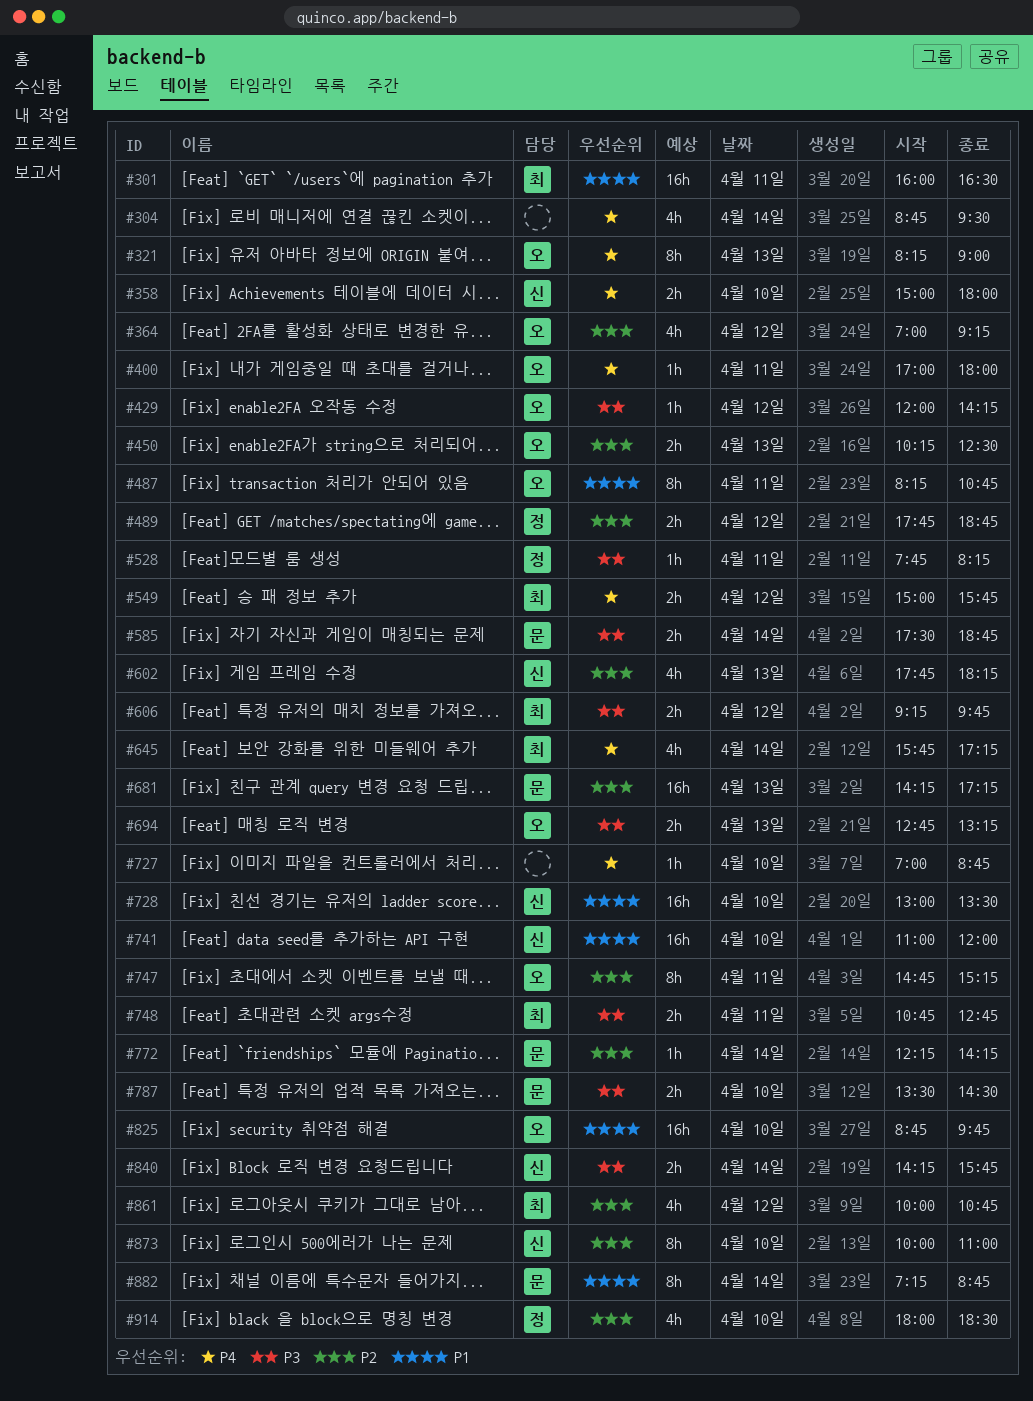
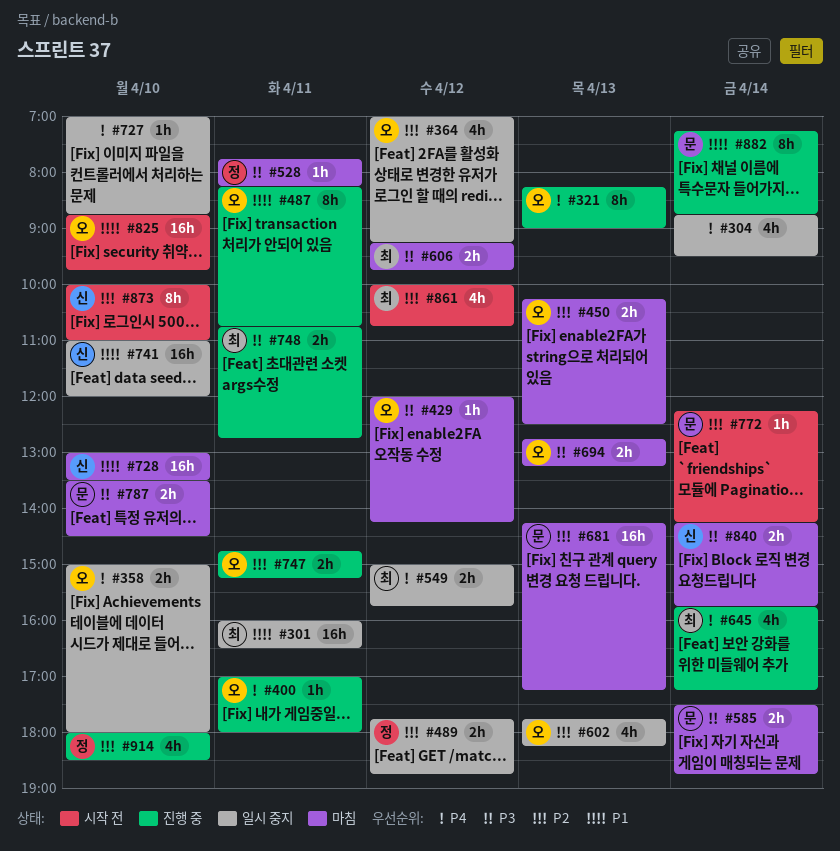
#358, owner: 신 -> 오
#602, owner: 신 -> 오
#747, estimate: 8h -> 2h

